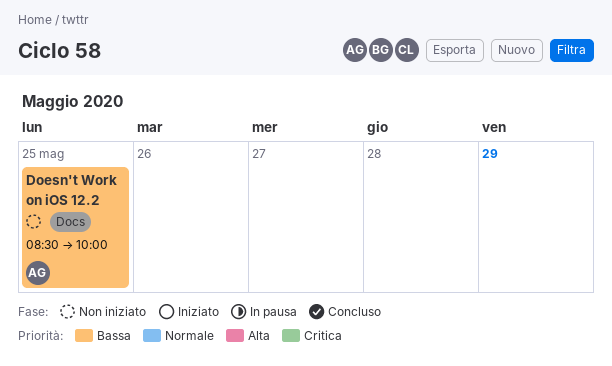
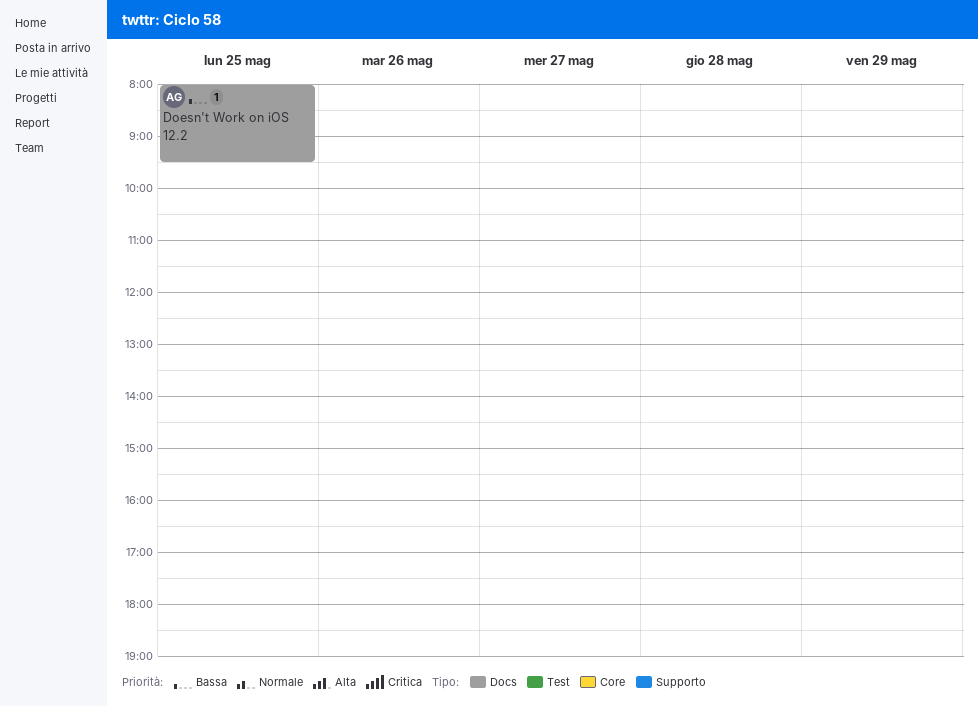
Doesn't Work on iOS 12.2, begins: 08:30 -> 08:00
Doesn't Work on iOS 12.2, ends: 10:00 -> 09:30

